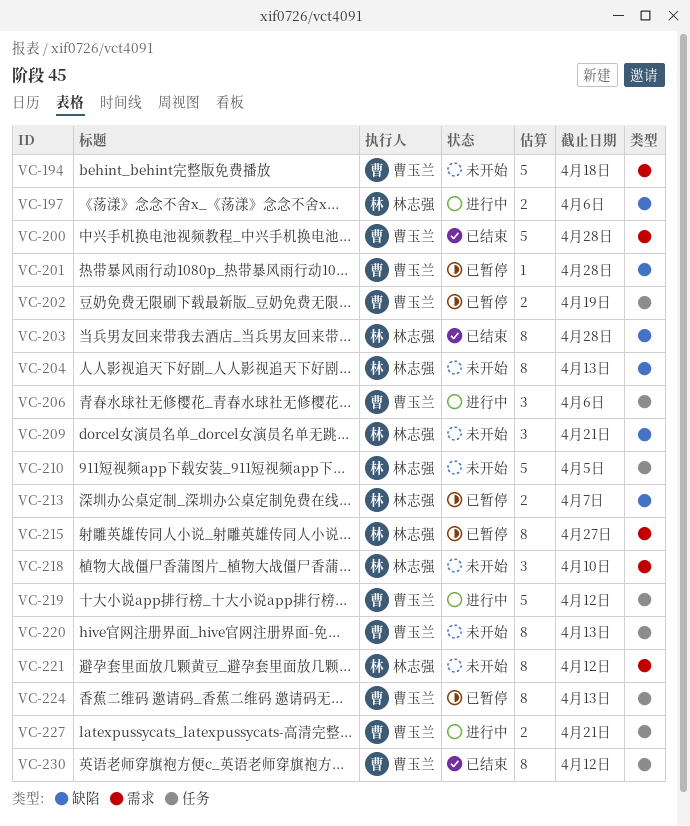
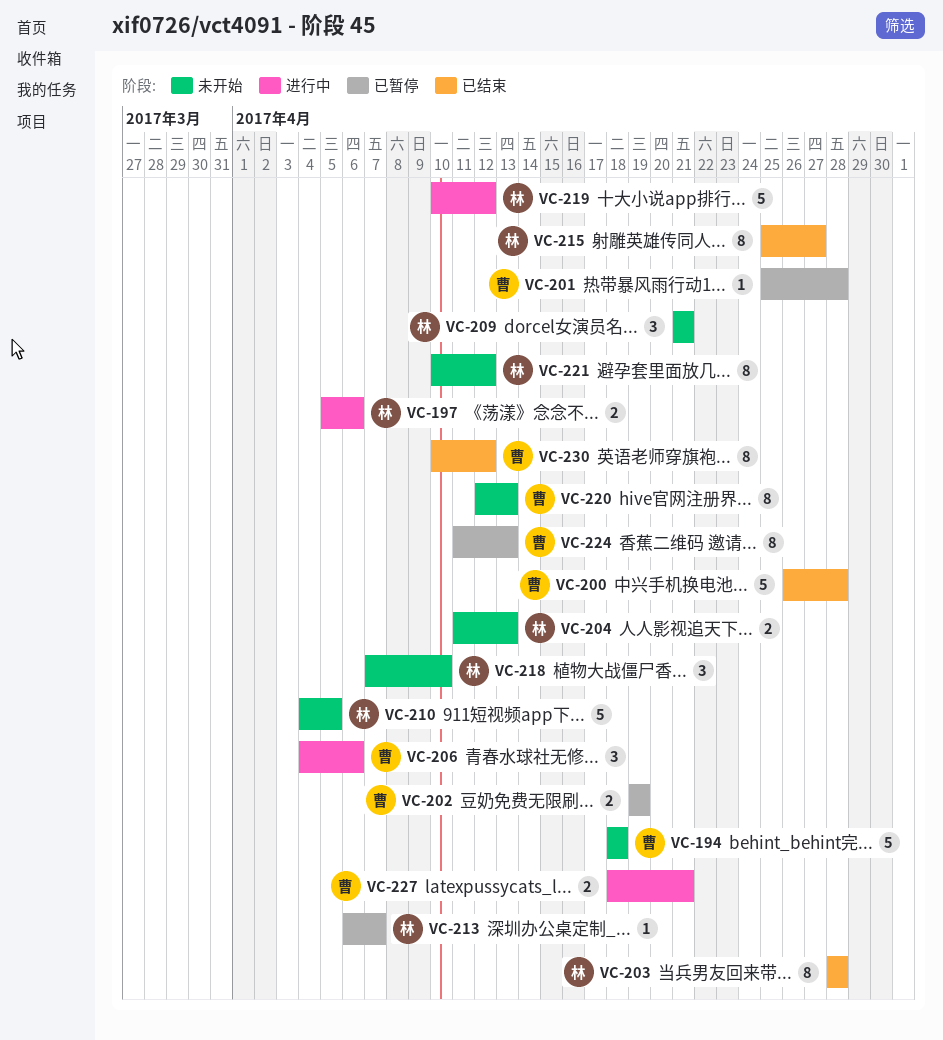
VC-204, estimate: 8 -> 2
VC-213, estimate: 2 -> 1
VC-215, status: 已暂停 -> 已结束
VC-219, owner: 曹玉兰 -> 林志强

